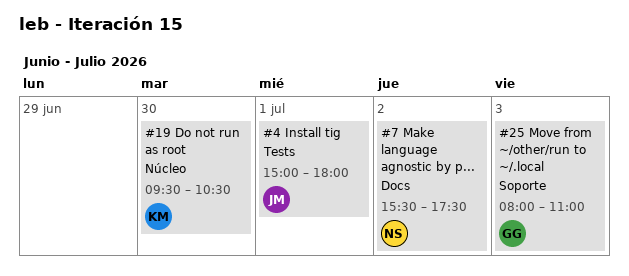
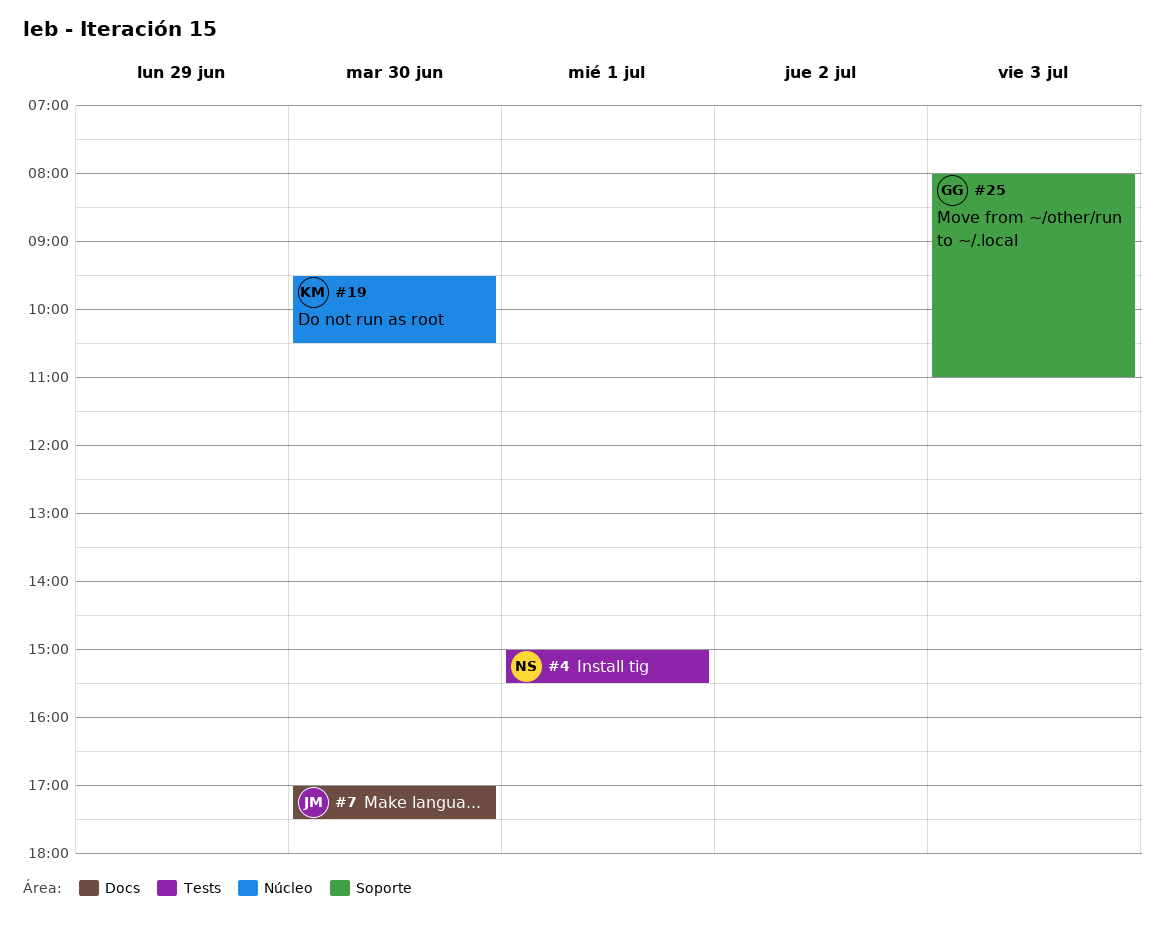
#4, owner: JM -> NS
#4, ends: 18:00 -> 15:30
#7, owner: NS -> JM
#7, day: Jul 2 -> Jun 30
#7, begins: 15:30 -> 17:00

